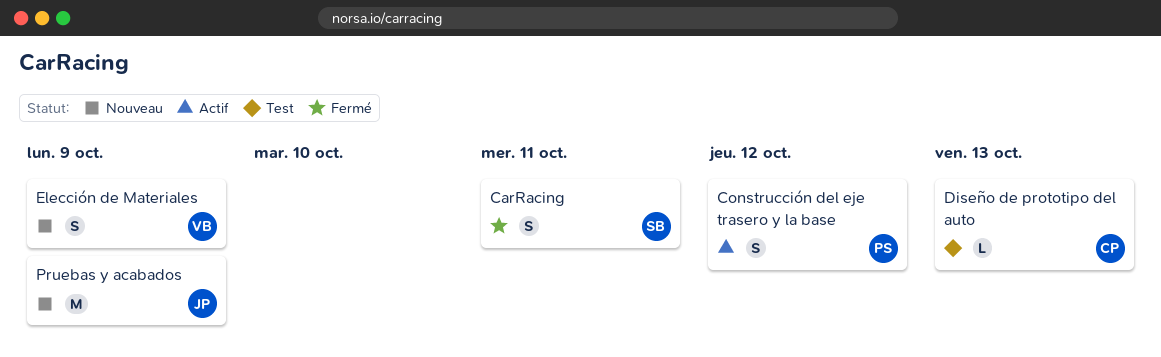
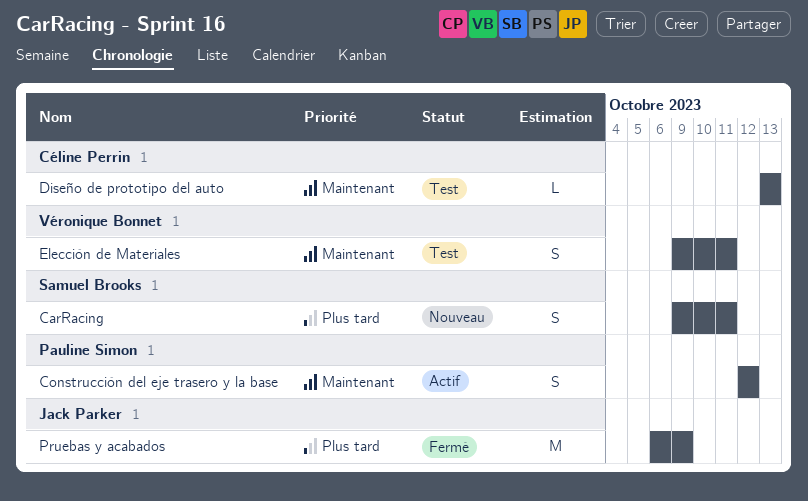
CarRacing, status: Fermé -> Nouveau
Elección de Materiales, status: Nouveau -> Test
Elección de Materiales, due: Oct 9 -> Oct 11
Pruebas y acabados, status: Nouveau -> Fermé

